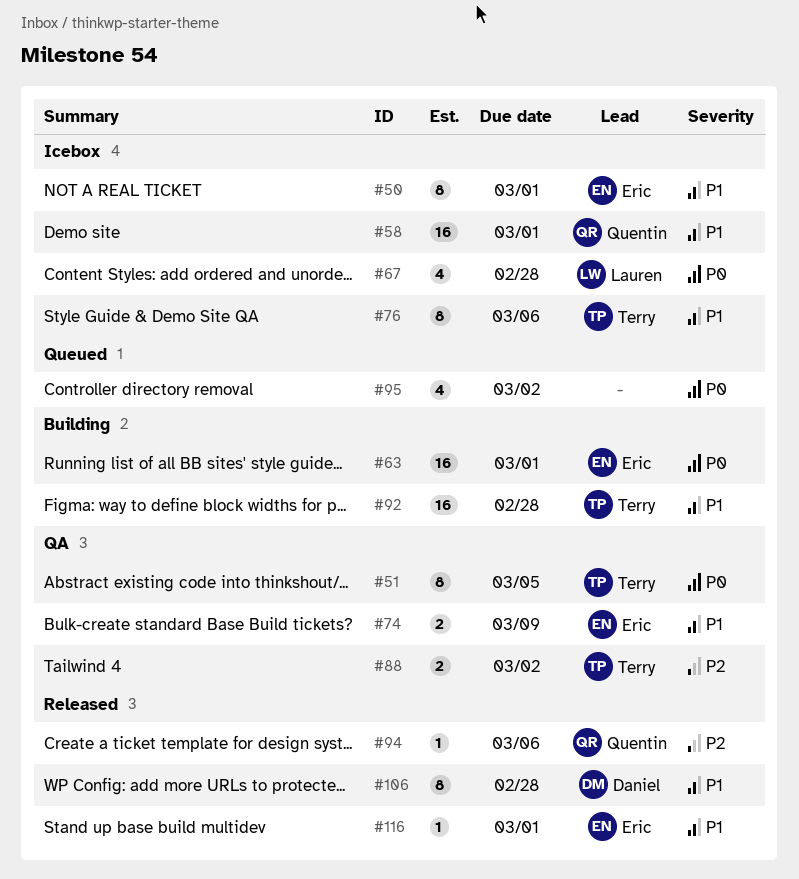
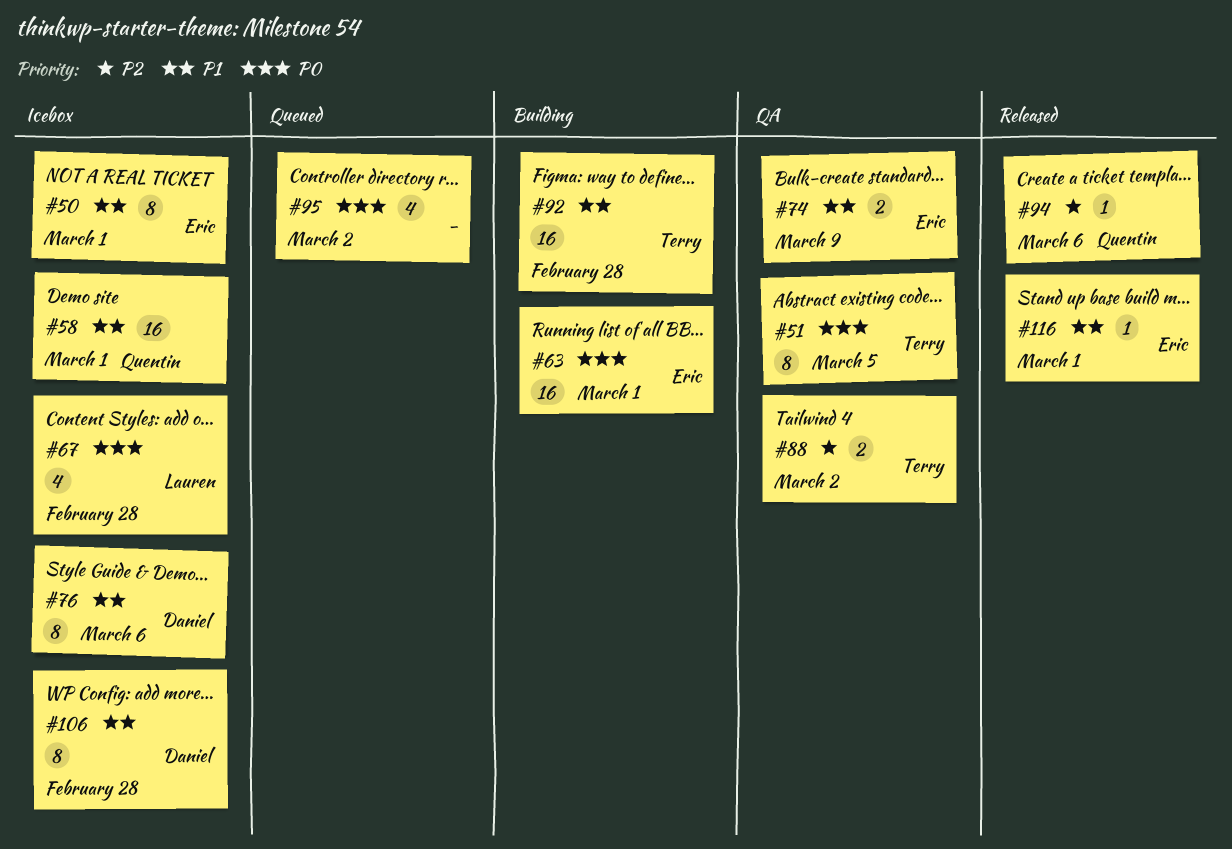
#76, owner: Terry -> Daniel
#106, status: Released -> Icebox

